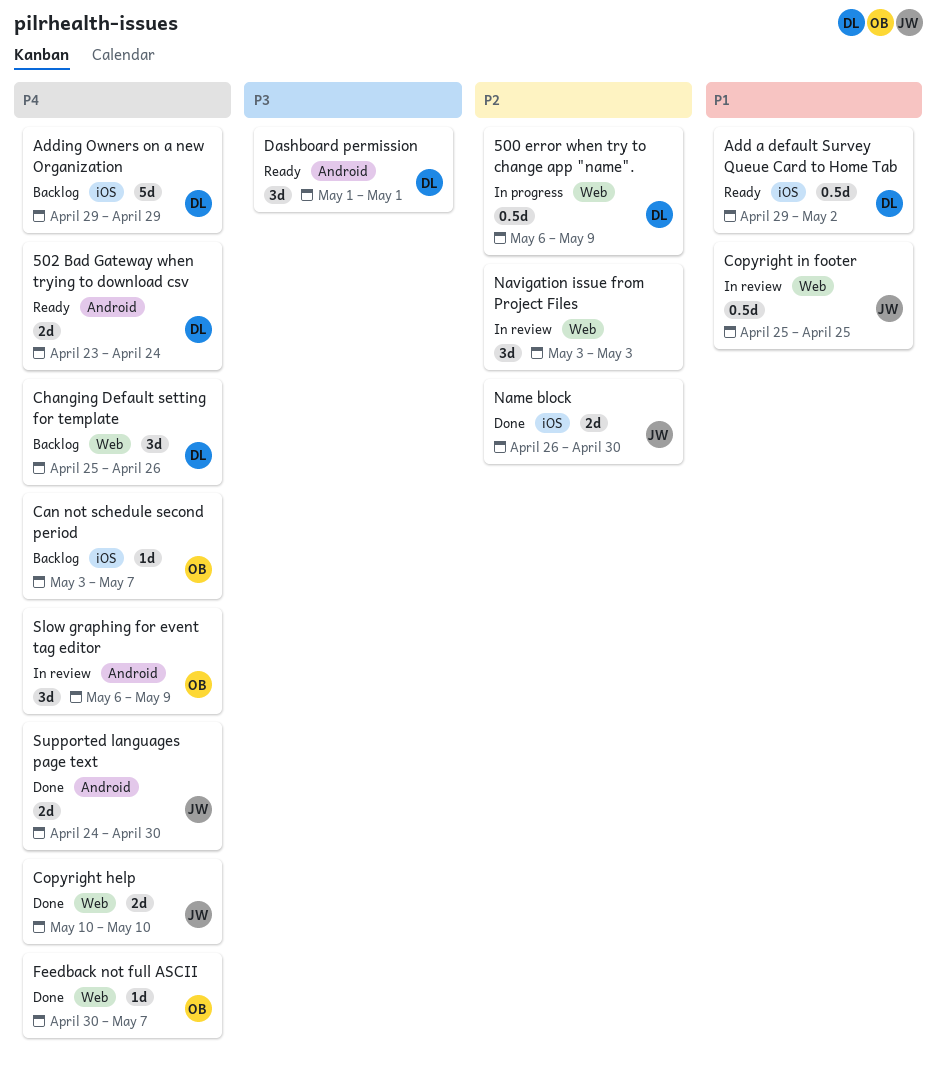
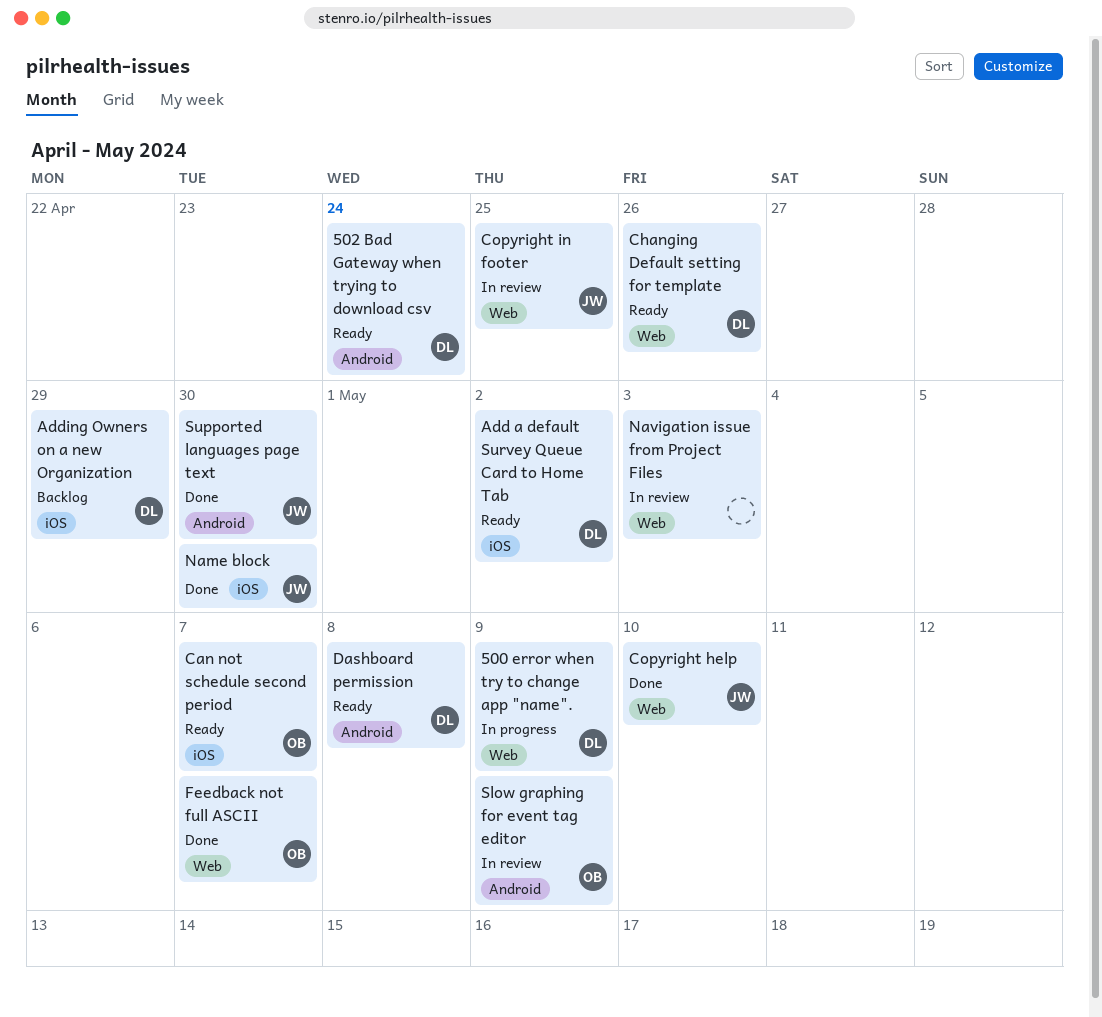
Can not schedule second period, status: Backlog -> Ready
Changing Default setting for template, status: Backlog -> Ready
Dashboard permission, due: May 1 -> May 8

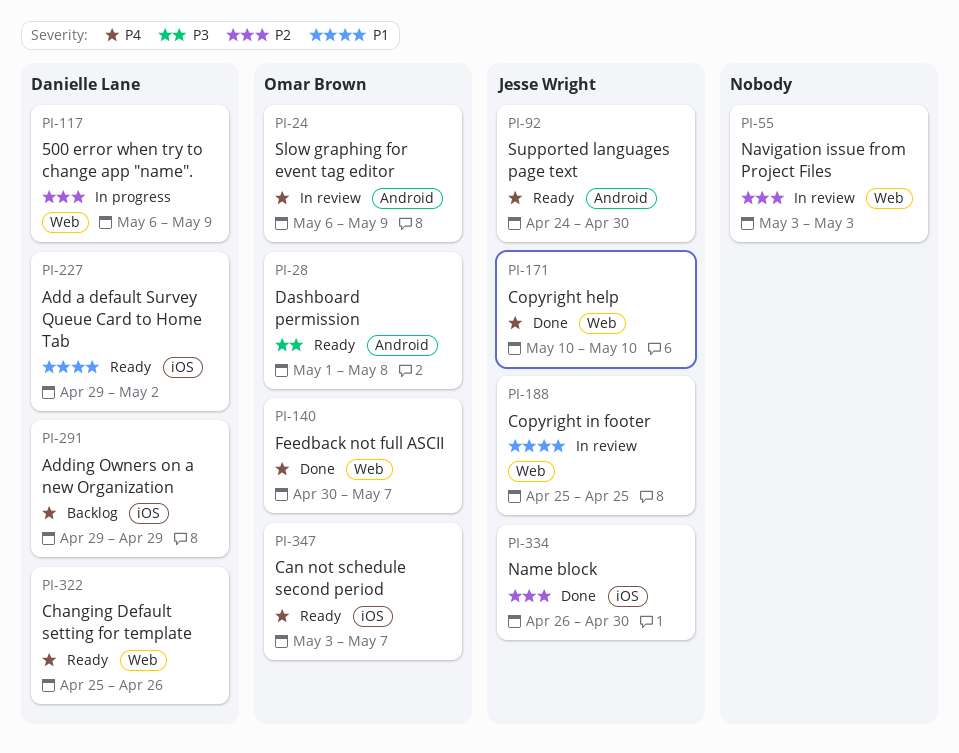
502 Bad Gateway when trying to download csv: present -> none
Dashboard permission, owner: Danielle Lane -> Omar Brown
Supported languages page text, status: Done -> Ready

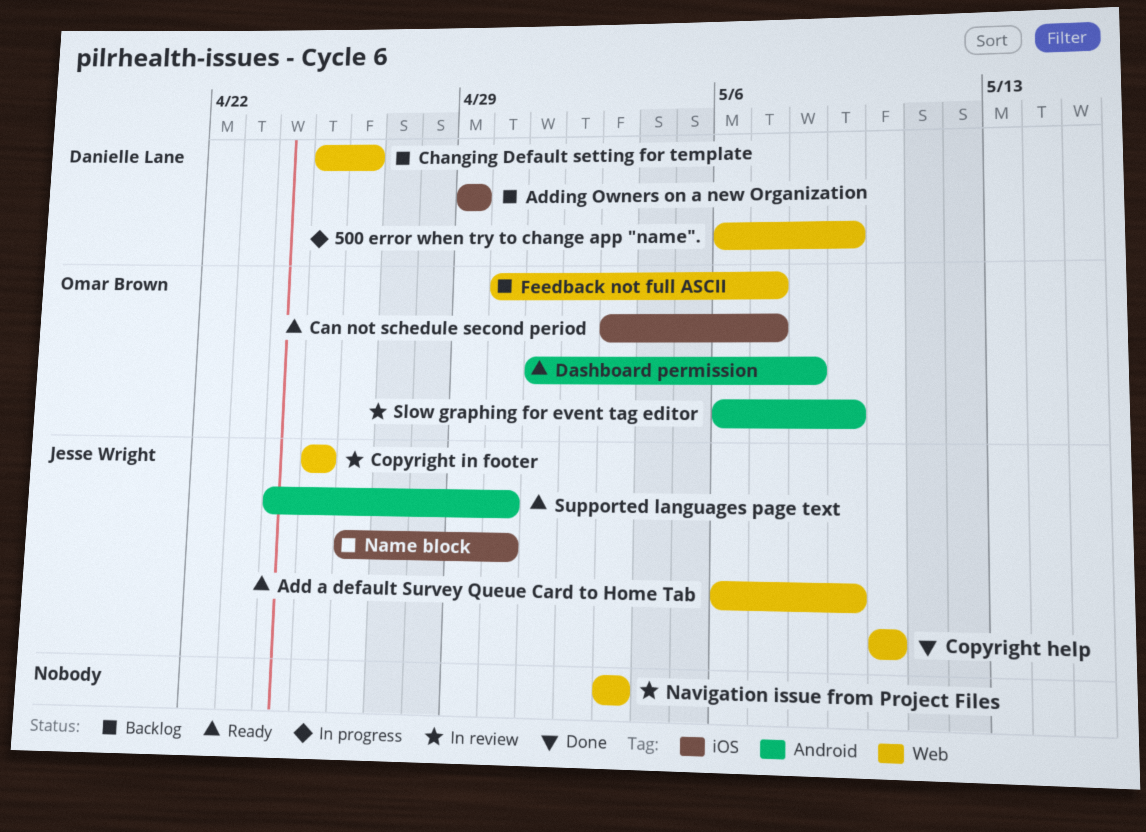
Add a default Survey Queue Card to Home Tab, owner: Danielle Lane -> Jesse Wright
Add a default Survey Queue Card to Home Tab, label: iOS -> Web
Add a default Survey Queue Card to Home Tab, start: Apr 29 -> May 6
Add a default Survey Queue Card to Home Tab, due: May 2 -> May 9
Changing Default setting for template, status: Ready -> Backlog
Feedback not full ASCII, status: Done -> Backlog
Name block, status: Done -> Backlog

